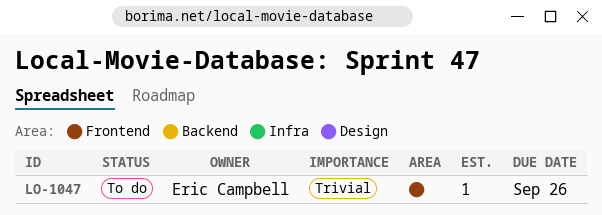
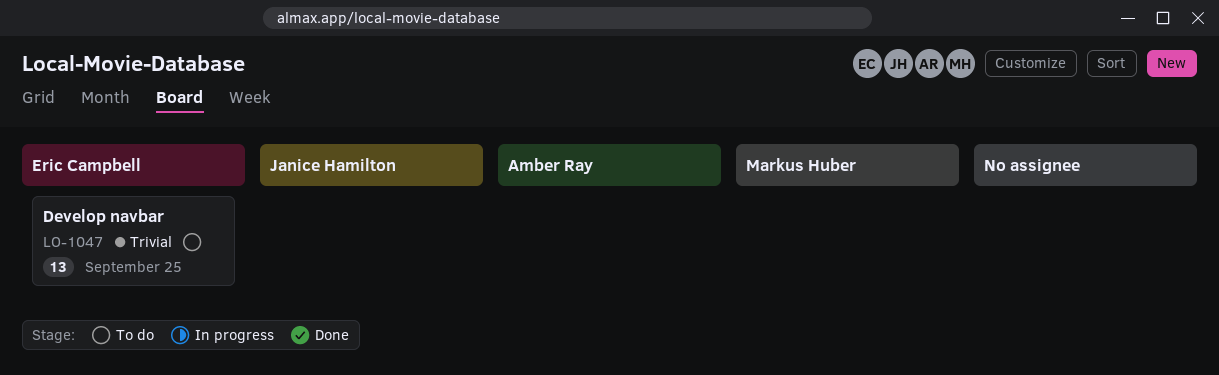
LO-1047, estimate: 1 -> 13
LO-1047, due: Sep 26 -> Sep 25

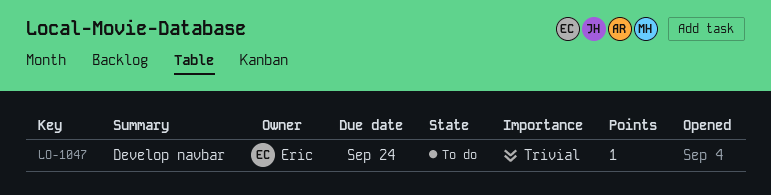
LO-1047, estimate: 13 -> 1
LO-1047, due: Sep 25 -> Sep 24

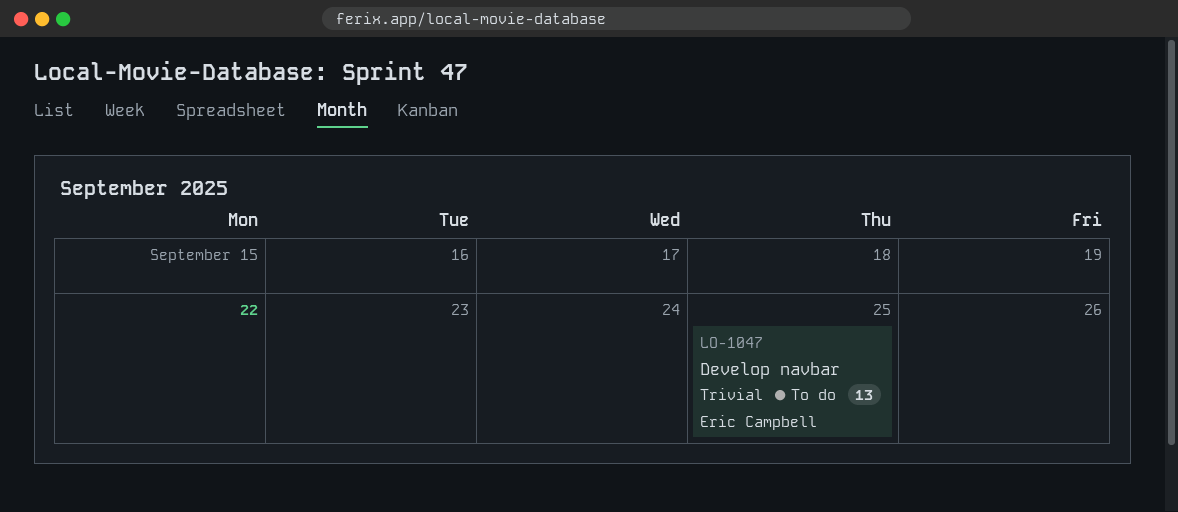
LO-1047, estimate: 1 -> 13
LO-1047, due: Sep 24 -> Sep 25

